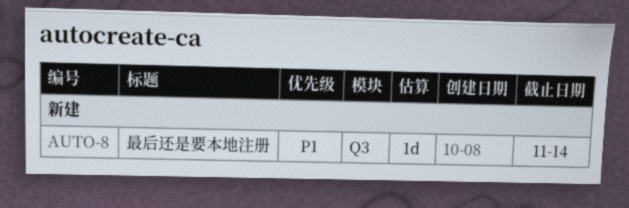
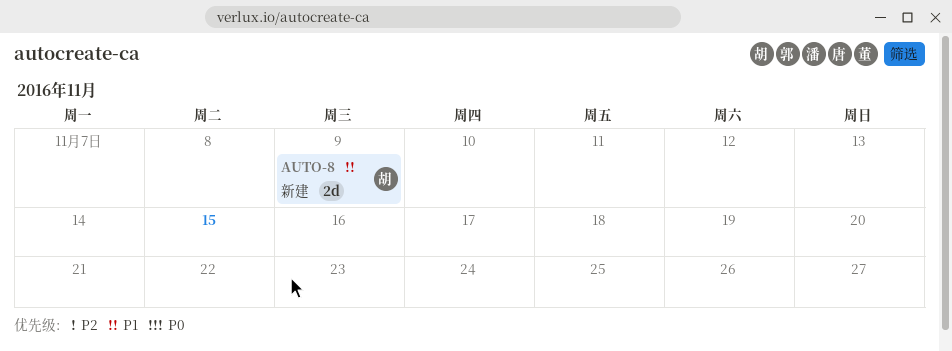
AUTO-8, estimate: 1d -> 2d
AUTO-8, due: Nov 14 -> Nov 9

